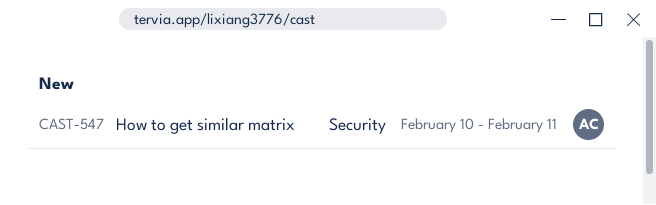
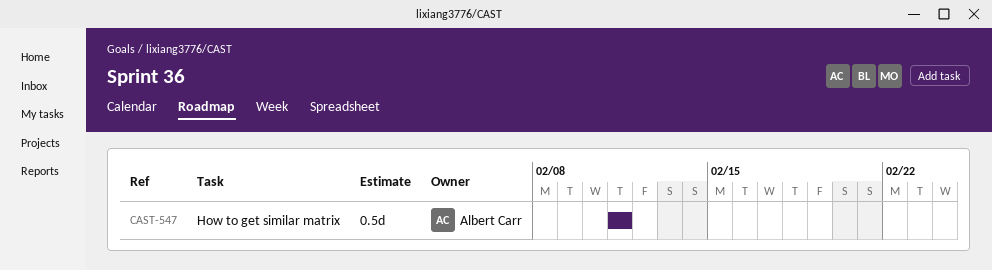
CAST-547, start: Feb 10 -> Feb 11

